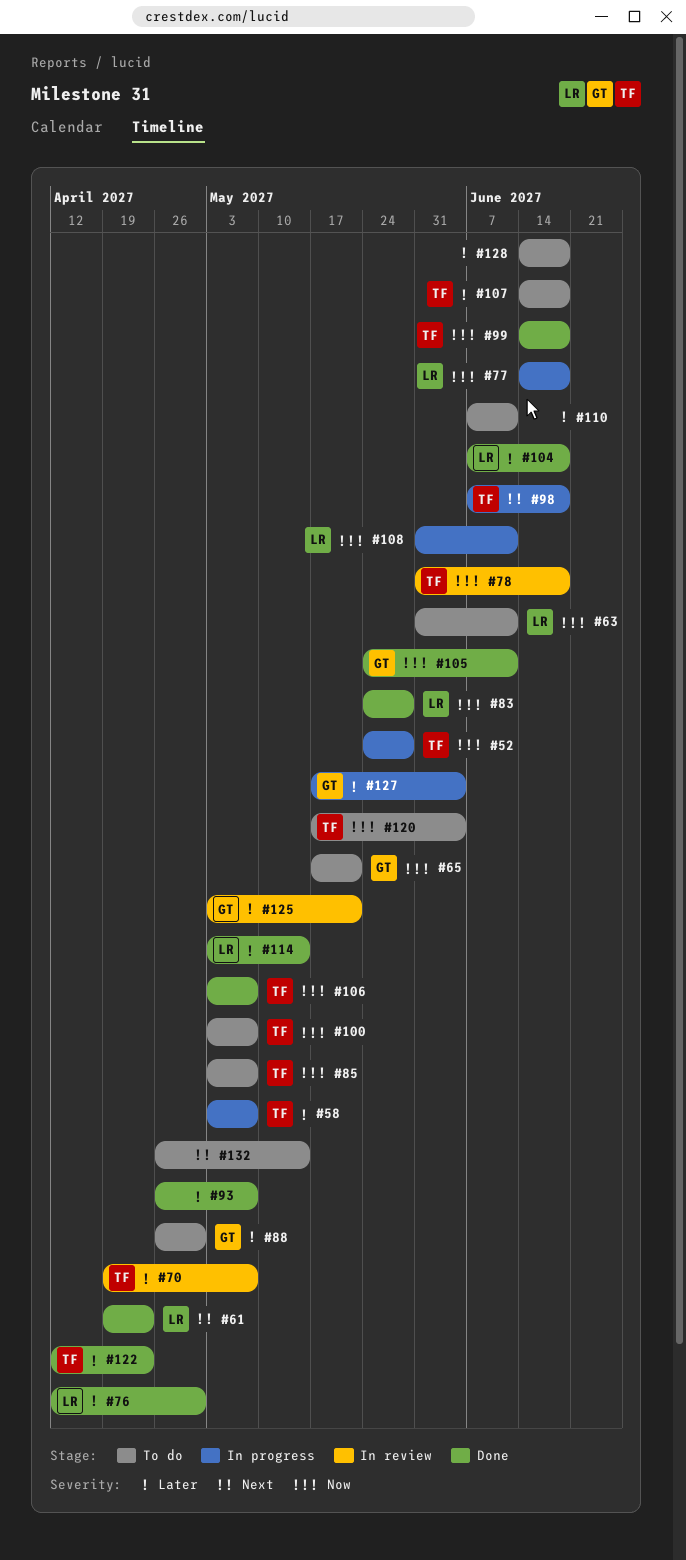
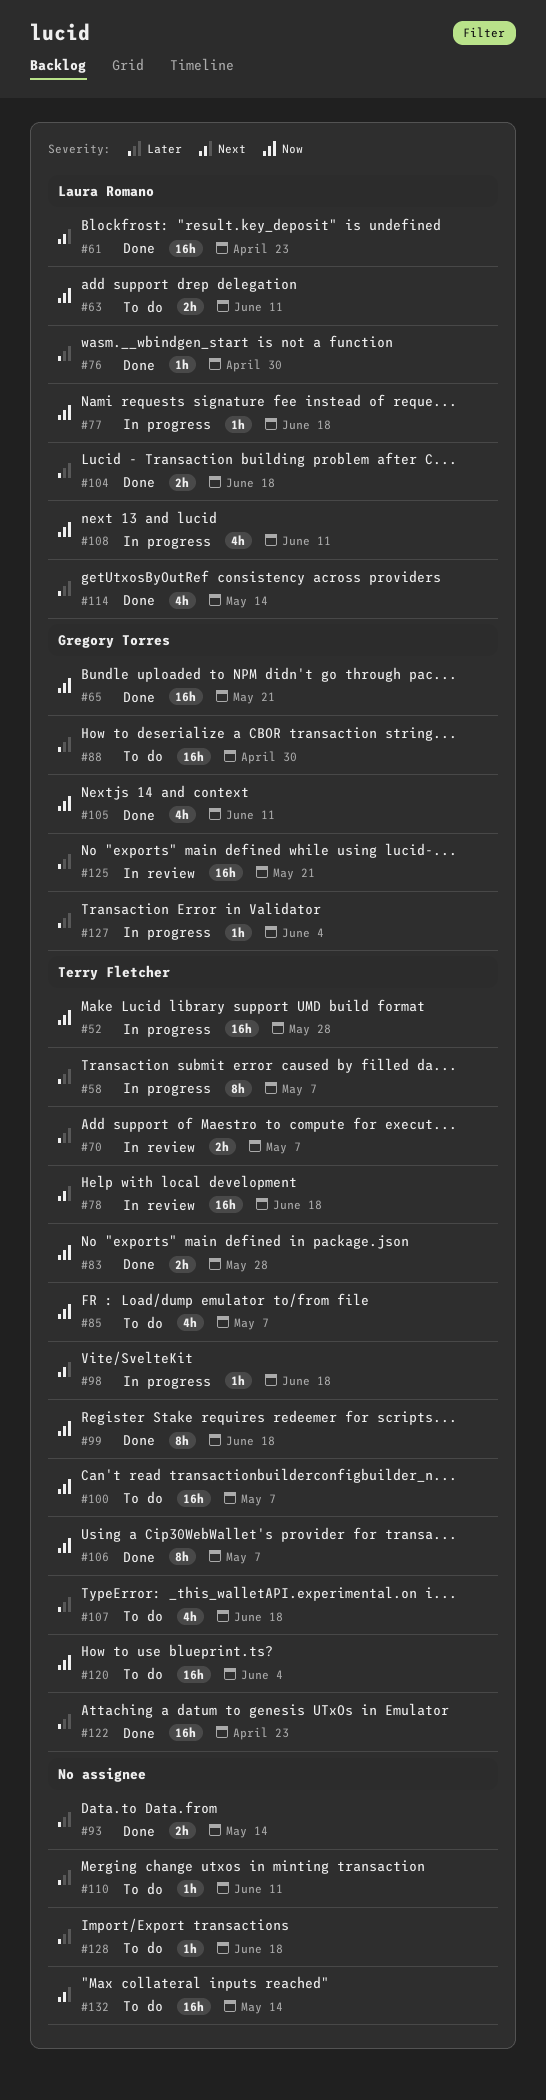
#65, status: To do -> Done
#78, priority: Now -> Next
#83, owner: Laura Romano -> Terry Fletcher
#93, due: May 7 -> May 14

